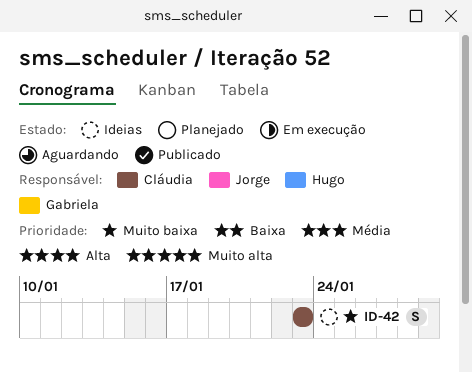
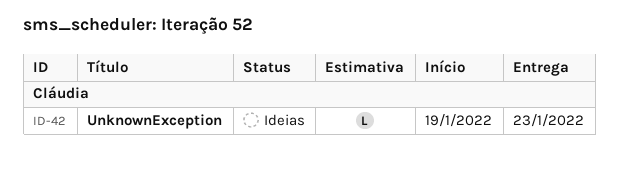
ID-42, estimate: S -> L
ID-42, start: Jan 23 -> Jan 19

